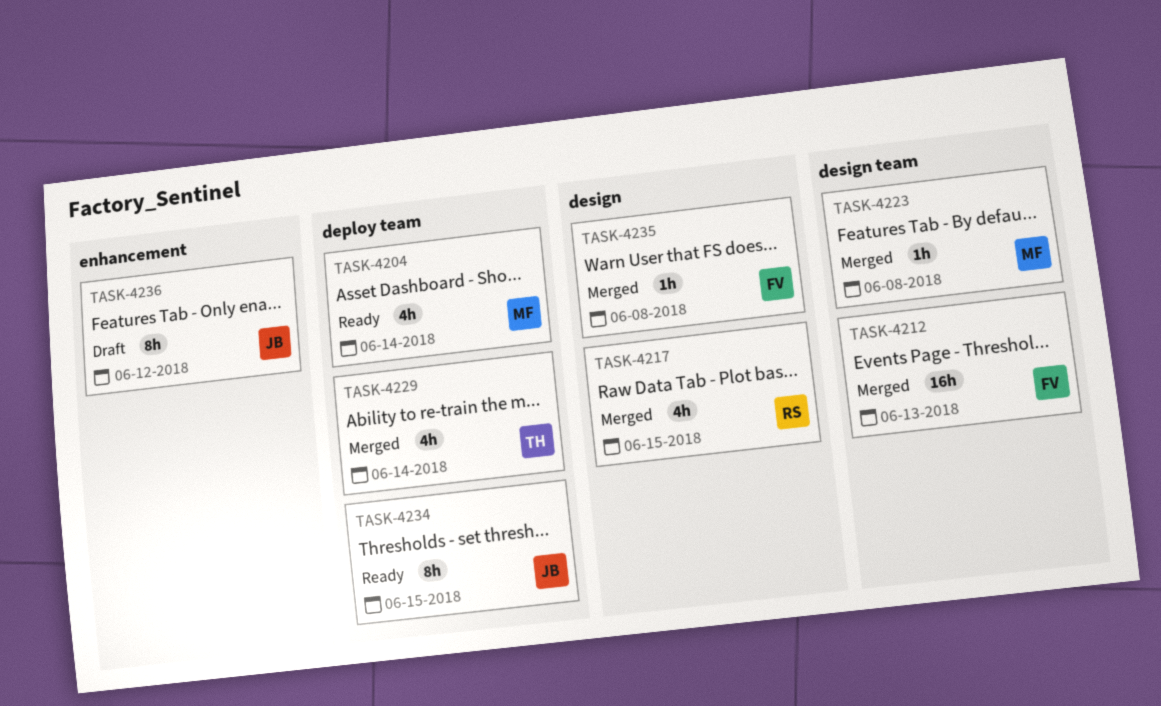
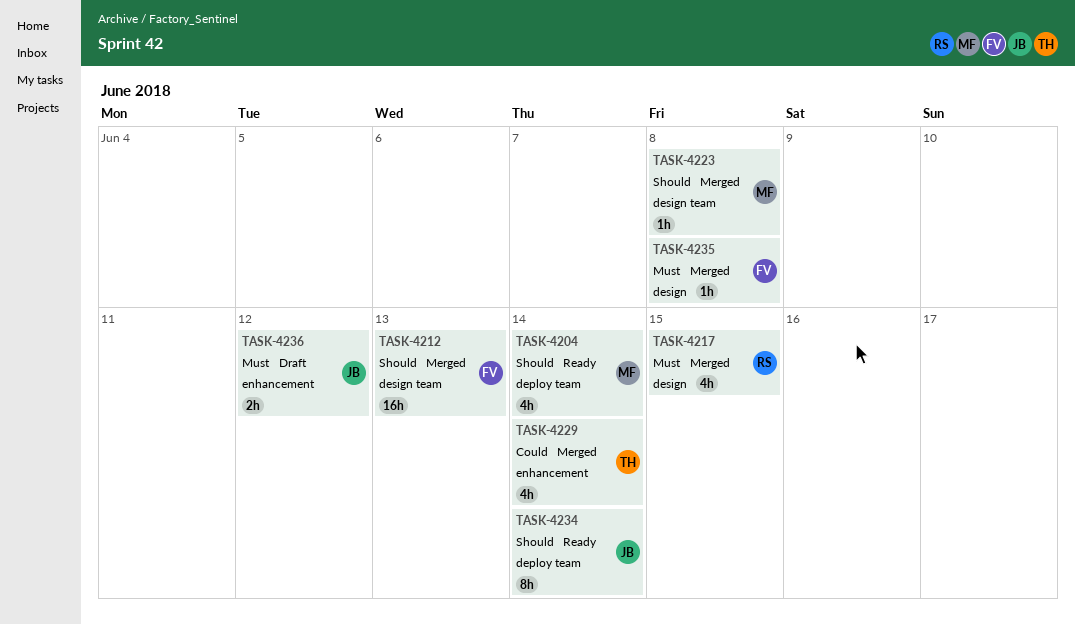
TASK-4229, label: deploy team -> enhancement
TASK-4234, due: Jun 15 -> Jun 14
TASK-4236, estimate: 8h -> 2h

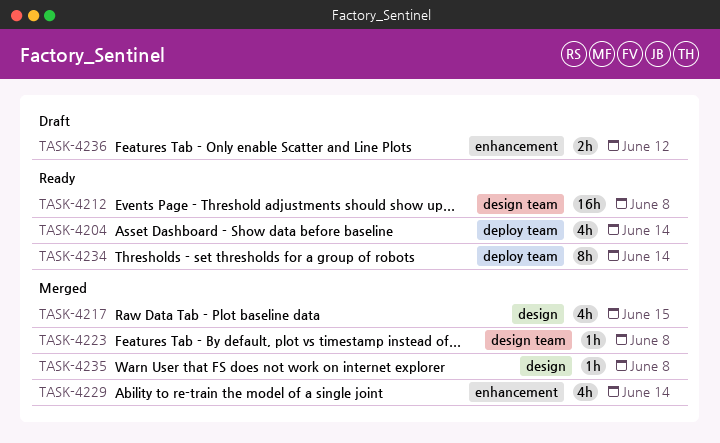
TASK-4212, status: Merged -> Ready
TASK-4212, due: Jun 13 -> Jun 8

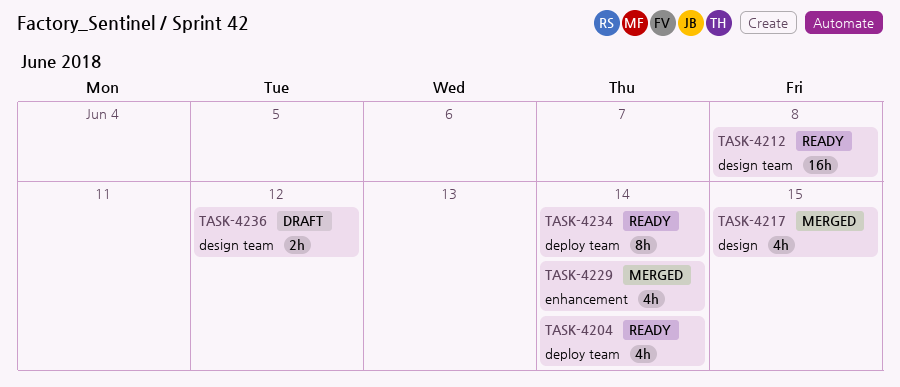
TASK-4223: present -> none
TASK-4235: present -> none
TASK-4236, label: enhancement -> design team

